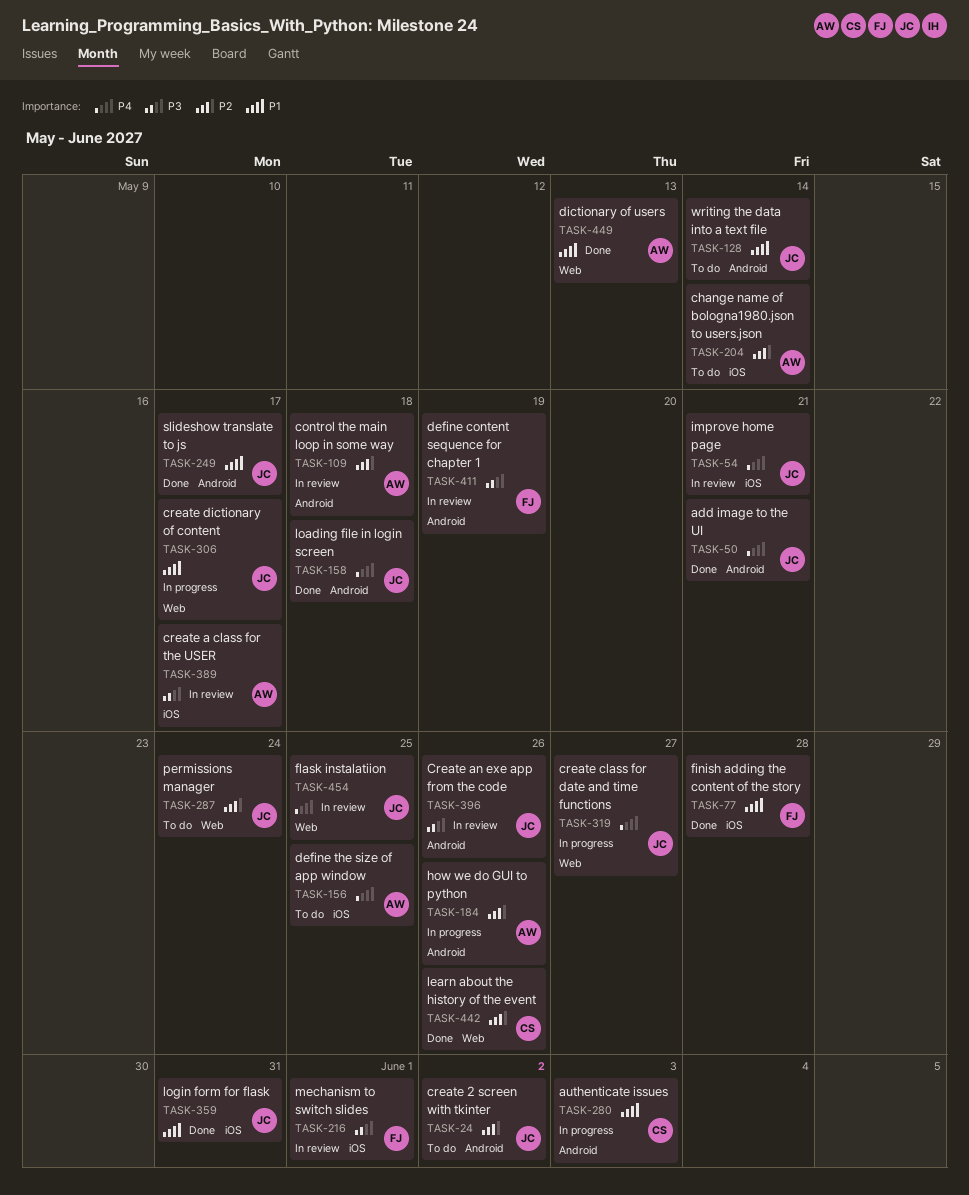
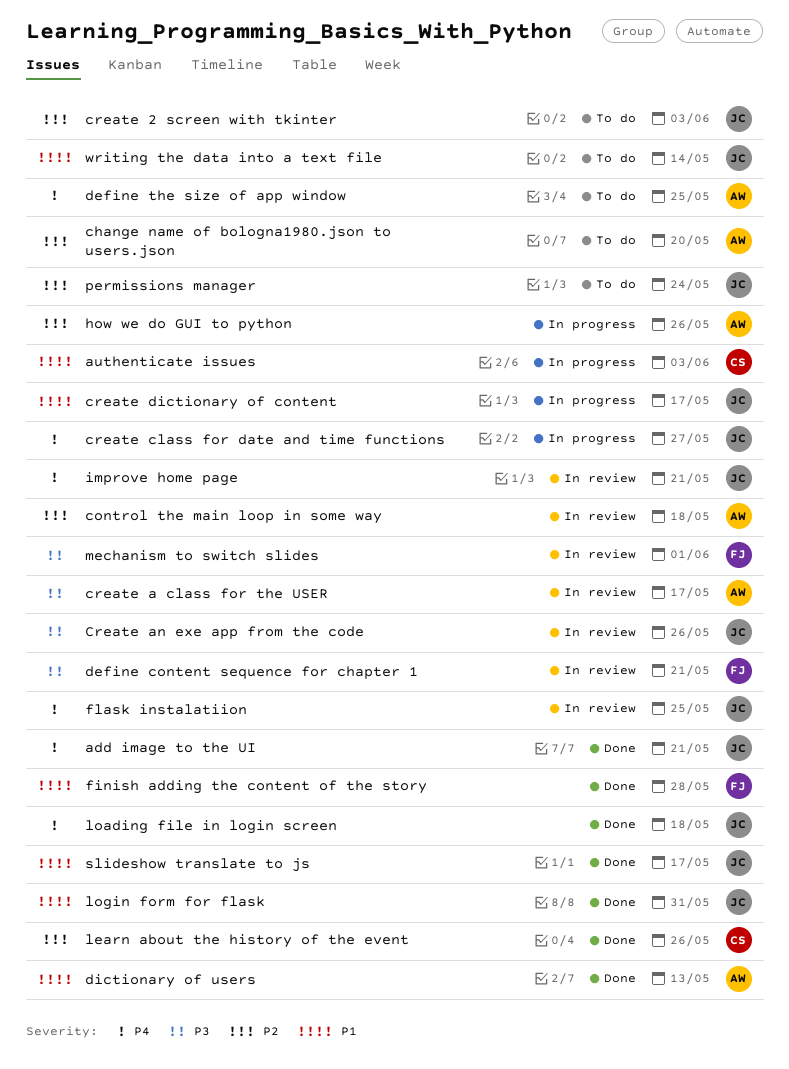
change name of bologna1980.json to users.json, due: May 14 -> May 20
create 2 screen with tkinter, due: Jun 2 -> Jun 3
define content sequence for chapter 1, due: May 19 -> May 21

